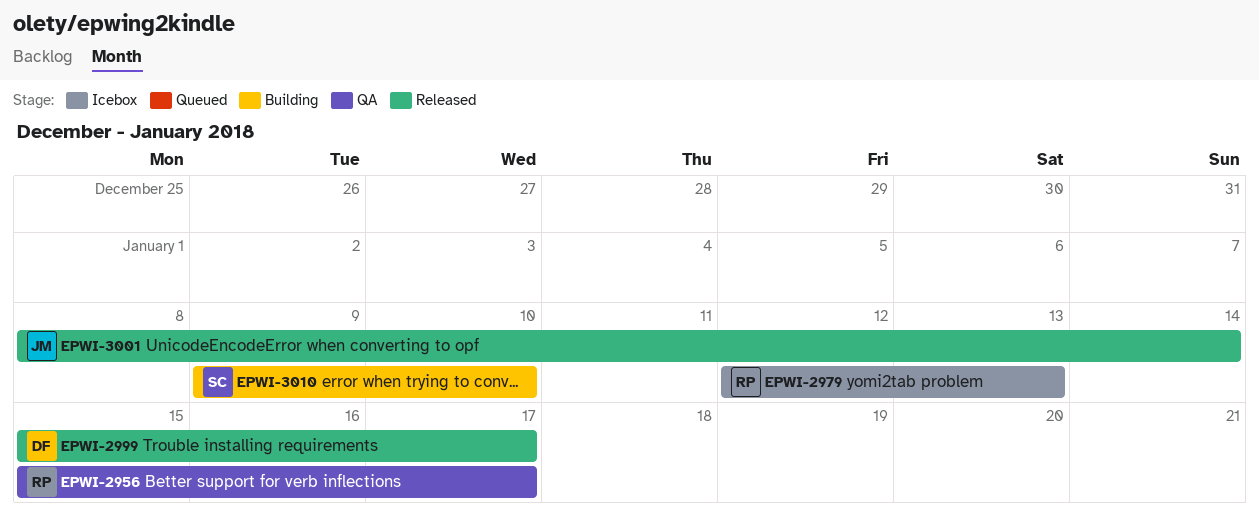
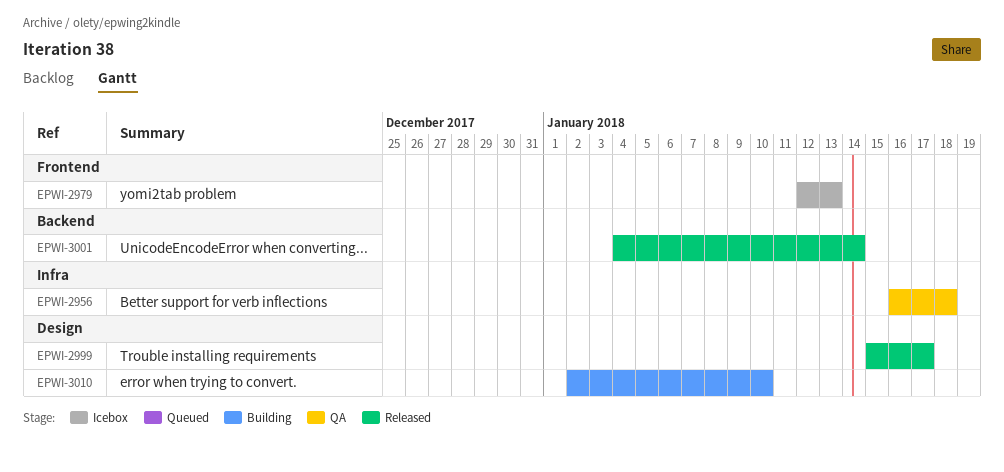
EPWI-2956, start: Jan 15 -> Jan 16
EPWI-2956, due: Jan 17 -> Jan 18
EPWI-3001, start: Jan 8 -> Jan 4
EPWI-3010, start: Jan 9 -> Jan 2

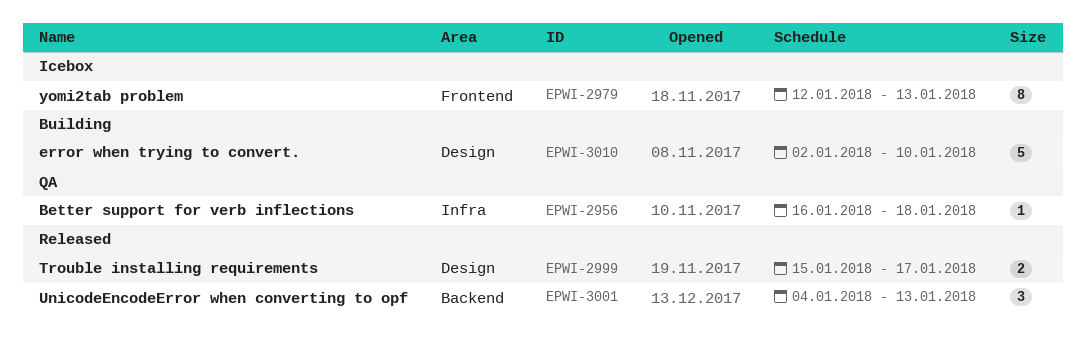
EPWI-3001, due: Jan 14 -> Jan 13

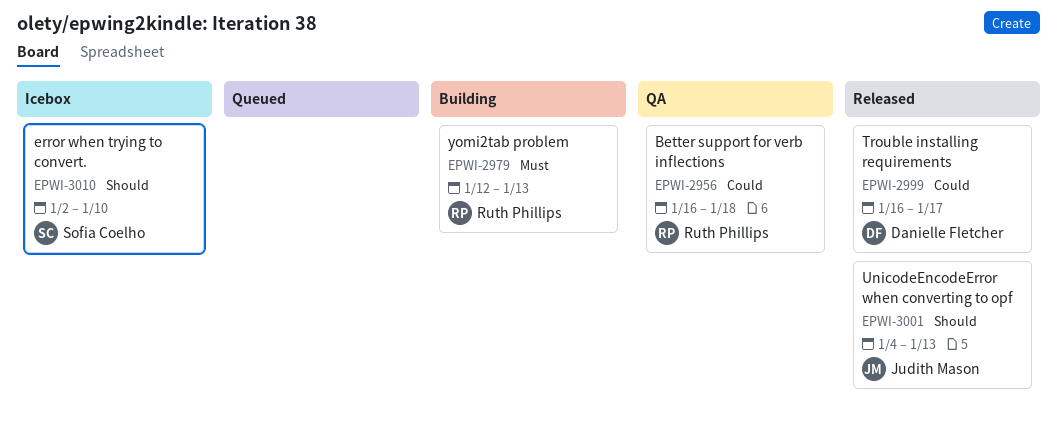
EPWI-2979, status: Icebox -> Building
EPWI-2999, start: Jan 15 -> Jan 16
EPWI-3010, status: Building -> Icebox

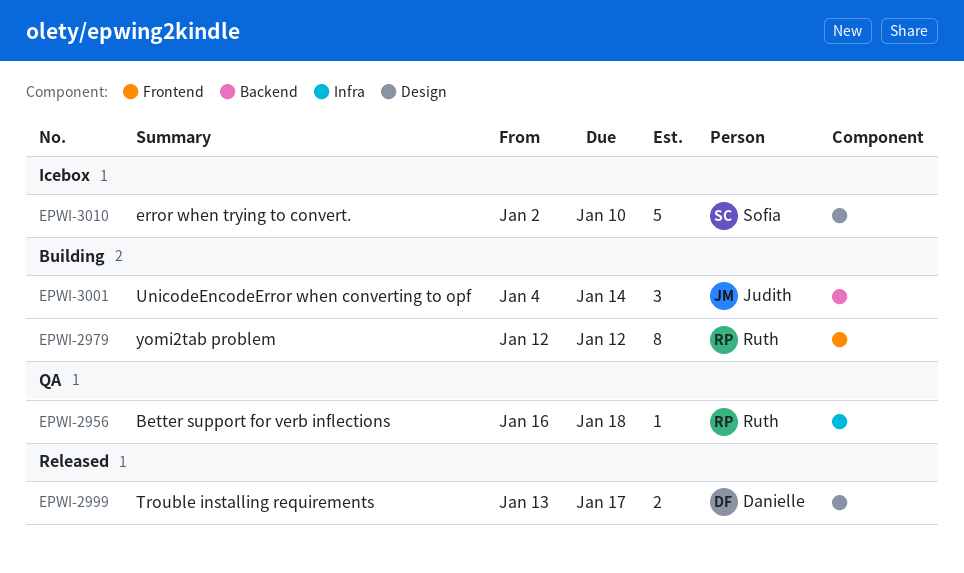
EPWI-2979, due: Jan 13 -> Jan 12
EPWI-2999, start: Jan 16 -> Jan 13
EPWI-3001, status: Released -> Building
EPWI-3001, due: Jan 13 -> Jan 14

